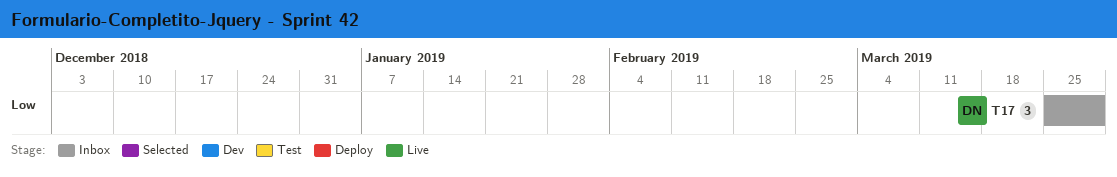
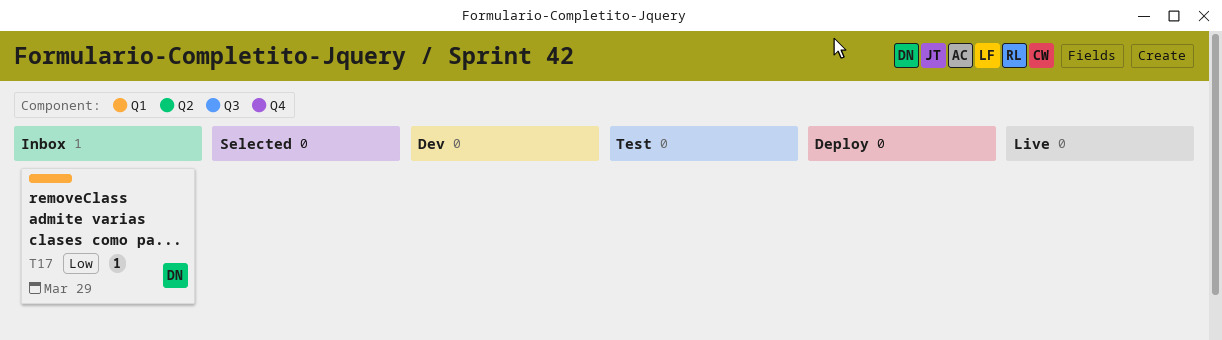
T17, estimate: 3 -> 1

